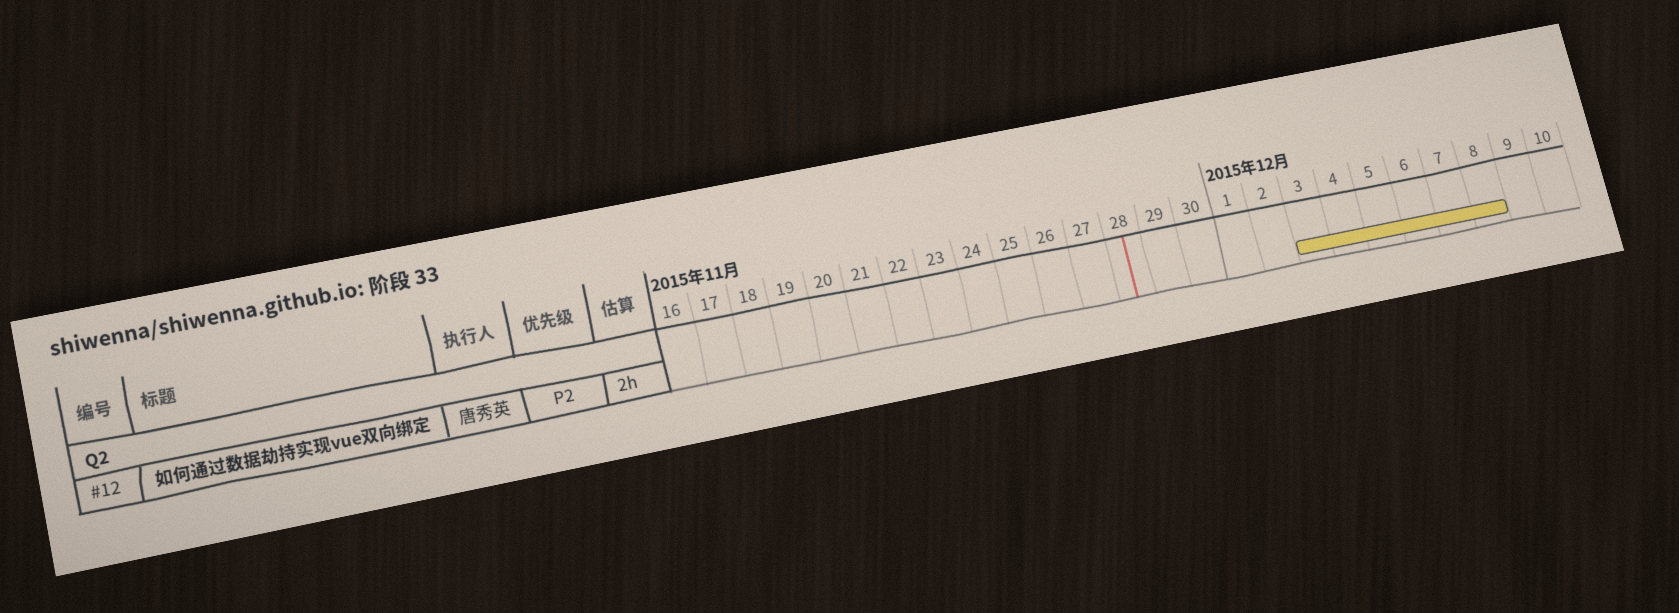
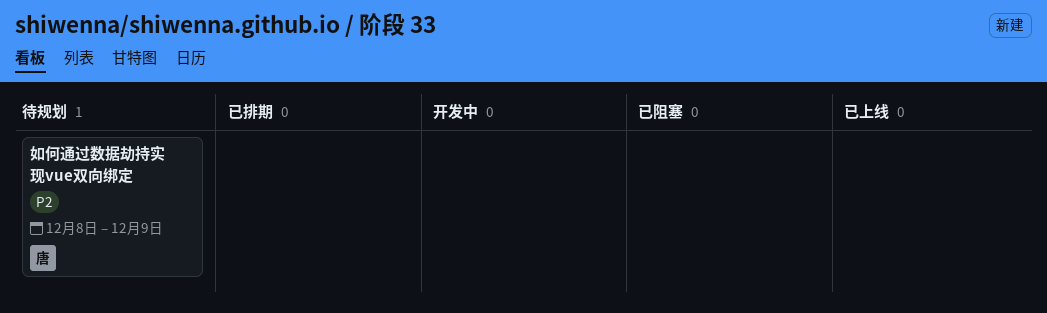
如何通过数据劫持实现vue双向绑定, start: Dec 3 -> Dec 8
如何通过数据劫持实现vue双向绑定, due: Dec 8 -> Dec 9

